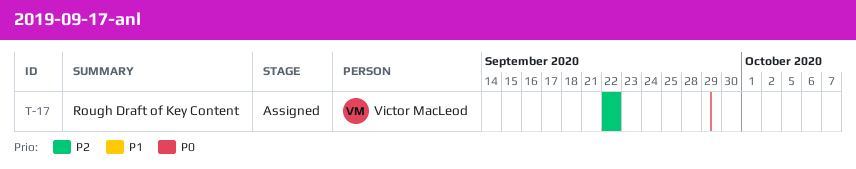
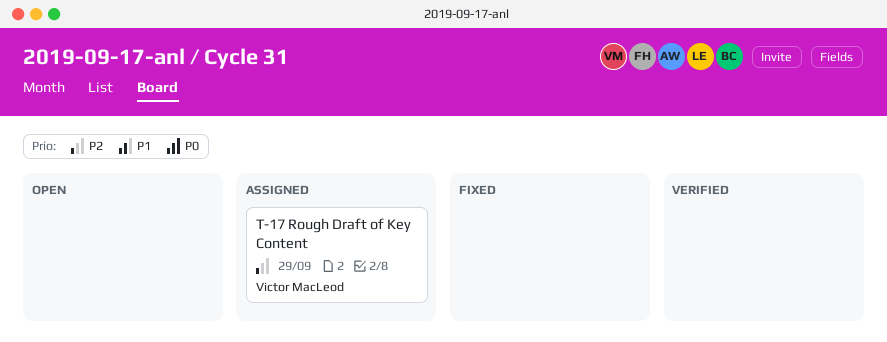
T-17, due: Sep 22 -> Sep 29

